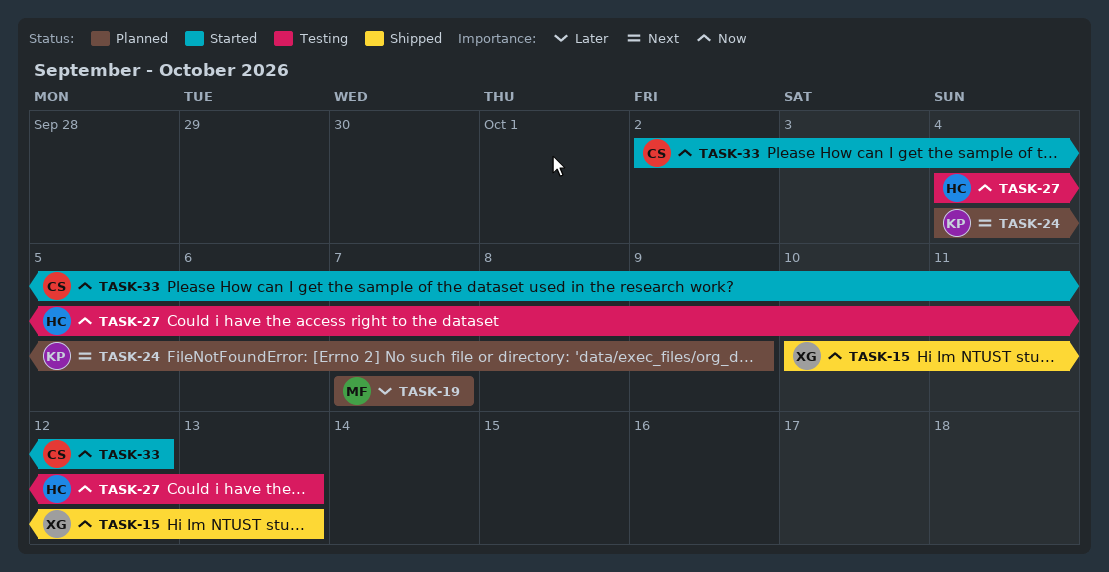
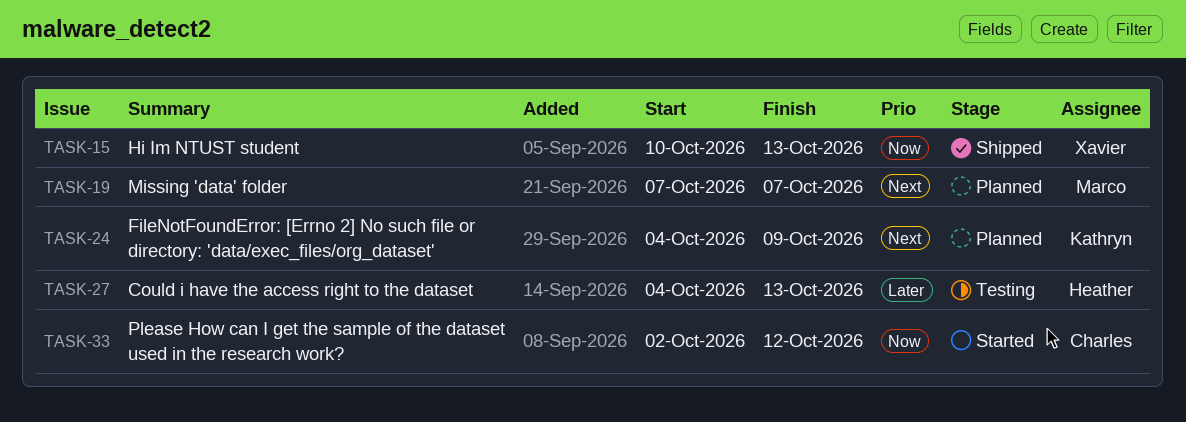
TASK-19, priority: Later -> Next
TASK-27, priority: Now -> Later

